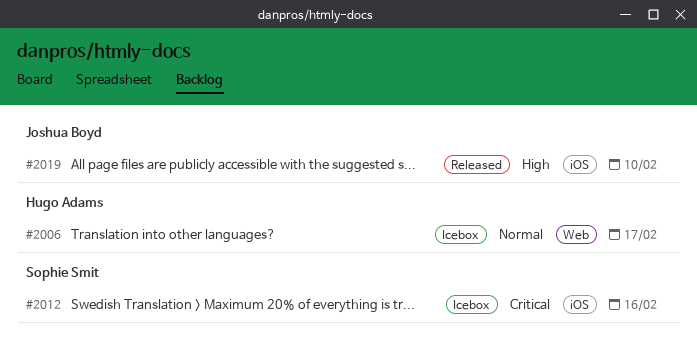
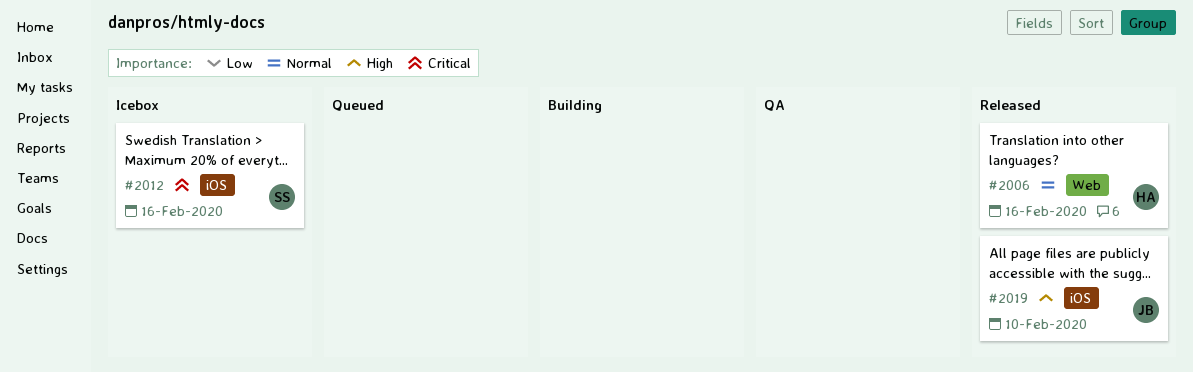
#2006, status: Icebox -> Released
#2006, due: Feb 17 -> Feb 16

